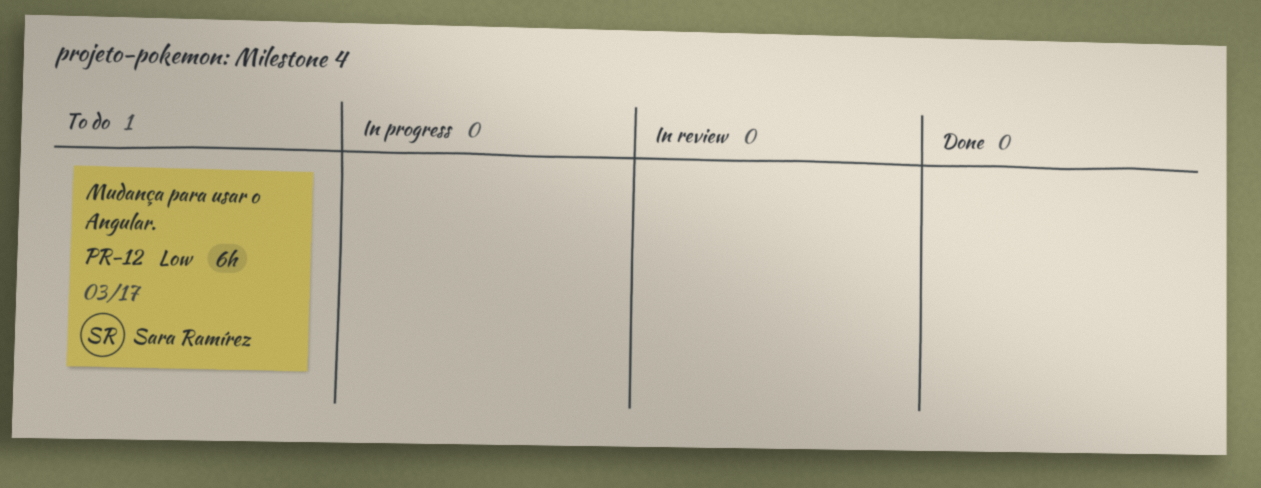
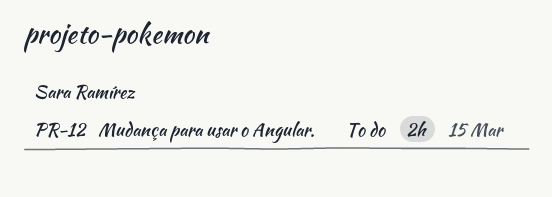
PR-12, estimate: 6h -> 2h
PR-12, due: Mar 17 -> Mar 15

